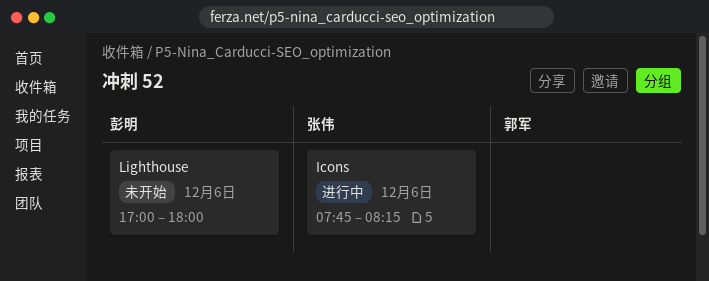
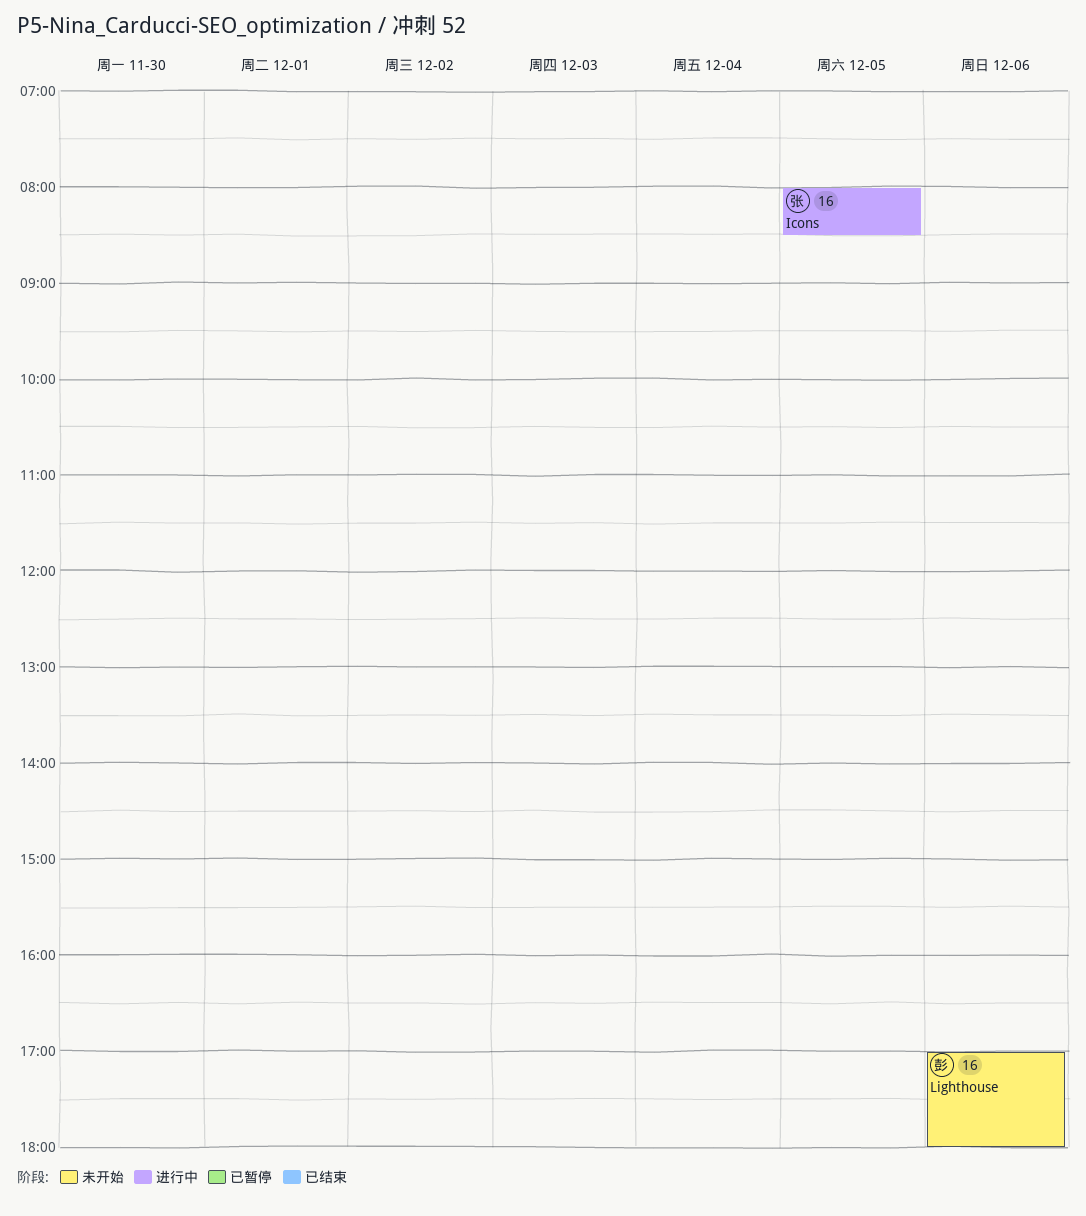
Icons, day: Dec 6 -> Dec 5
Icons, begins: 07:45 -> 08:00
Icons, ends: 08:15 -> 08:30

